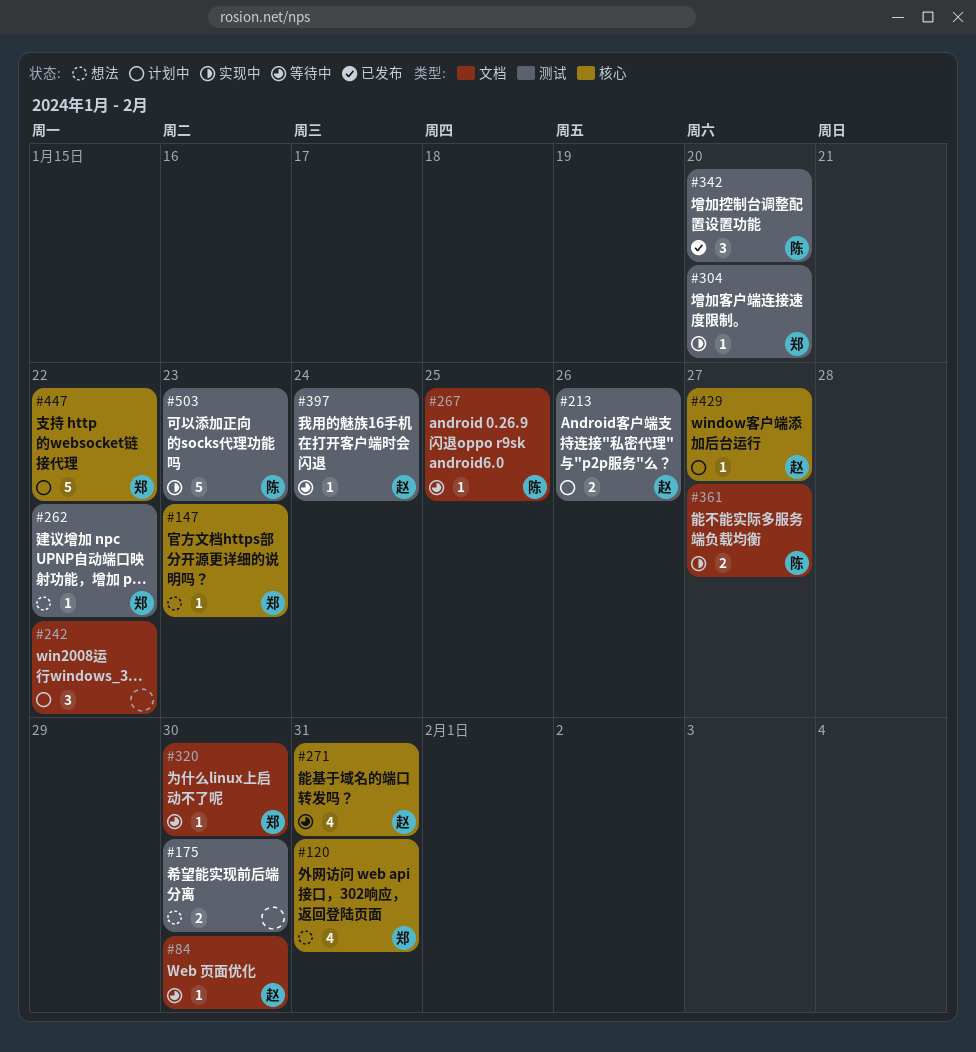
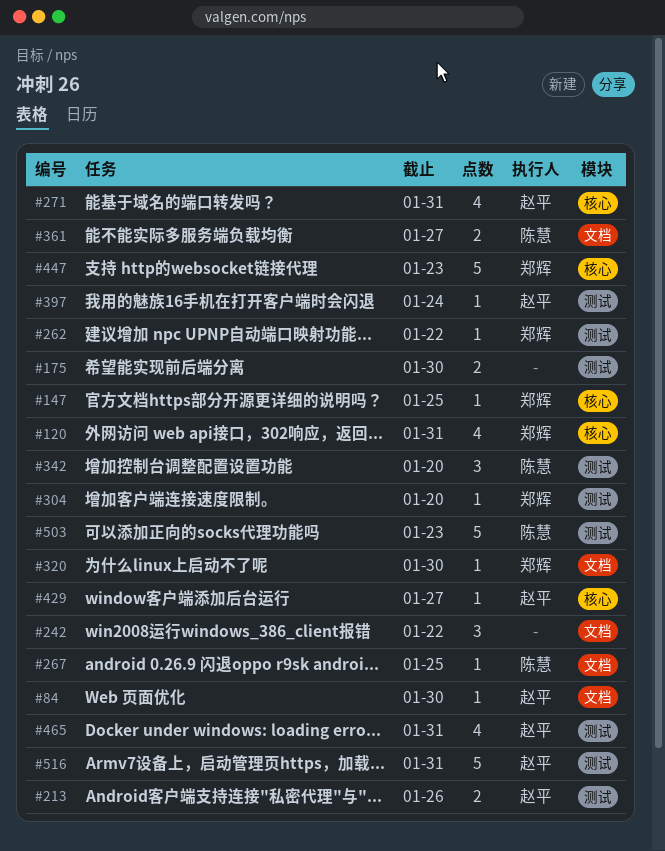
#147, due: Jan 23 -> Jan 25
#447, due: Jan 22 -> Jan 23
#465: none -> present
#516: none -> present

